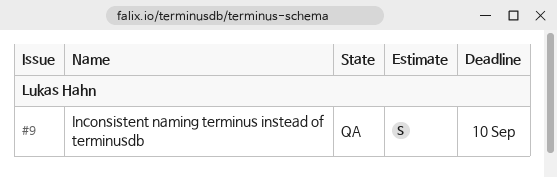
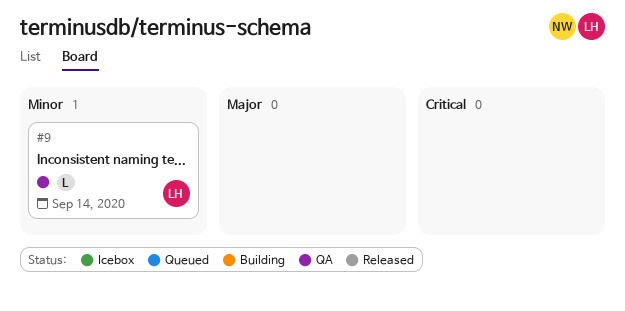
#9, estimate: S -> L
#9, due: Sep 10 -> Sep 14

